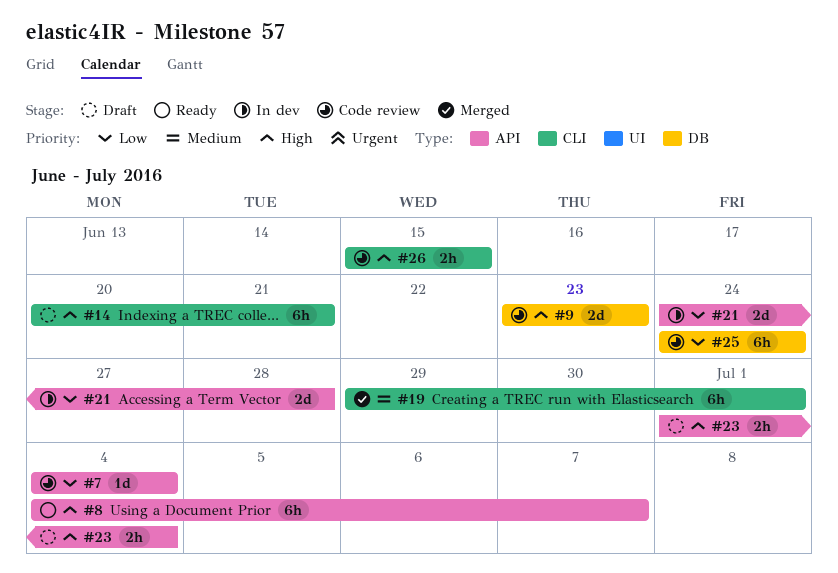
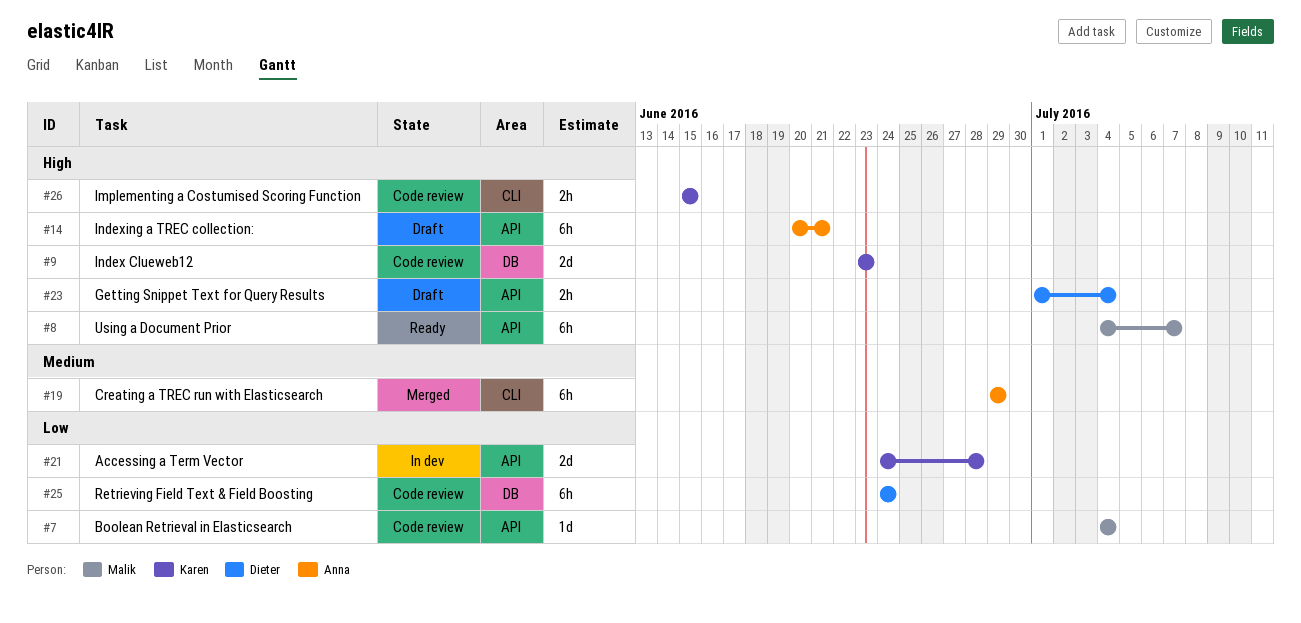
#14, label: CLI -> API
#19, due: Jul 1 -> Jun 29

